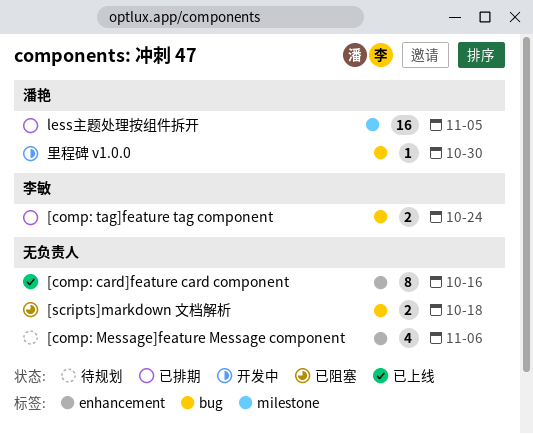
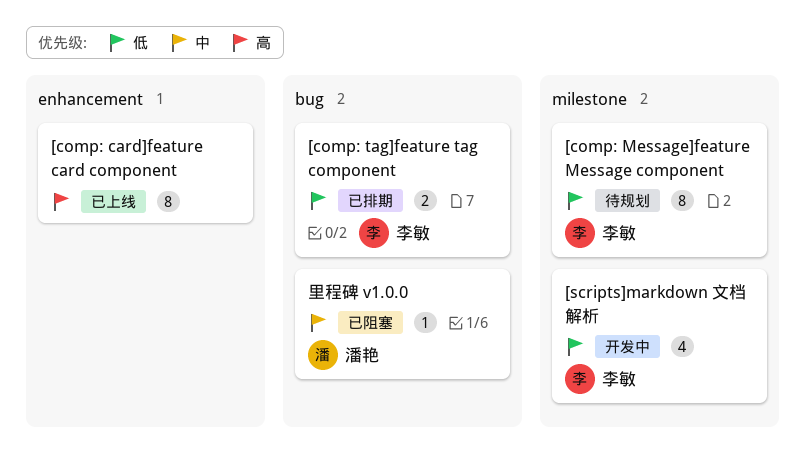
[comp: Message]feature Message component, owner: none -> 李敏
[comp: Message]feature Message component, label: enhancement -> milestone
[comp: Message]feature Message component, estimate: 4 -> 8
[scripts]markdown 文档解析, status: 已阻塞 -> 开发中
[scripts]markdown 文档解析, owner: none -> 李敏
[scripts]markdown 文档解析, label: bug -> milestone
[scripts]markdown 文档解析, estimate: 2 -> 4
less主题处理按组件拆开: present -> none
里程碑 v1.0.0, status: 开发中 -> 已阻塞

